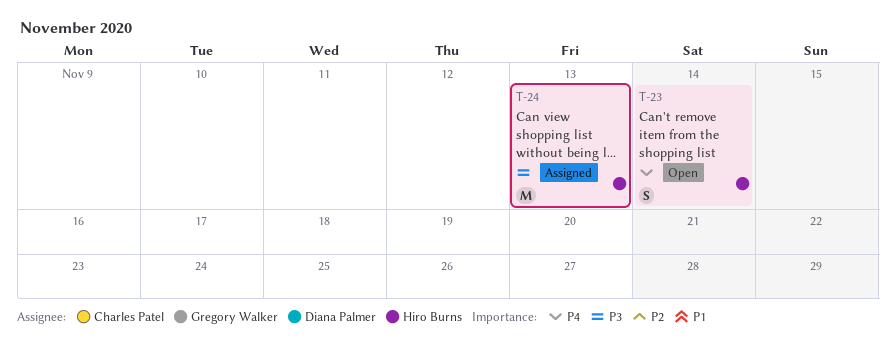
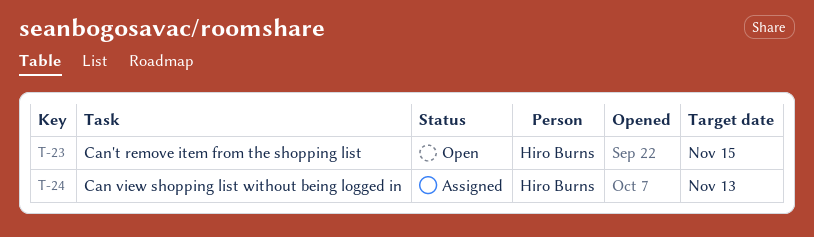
T-23, due: Nov 14 -> Nov 15

